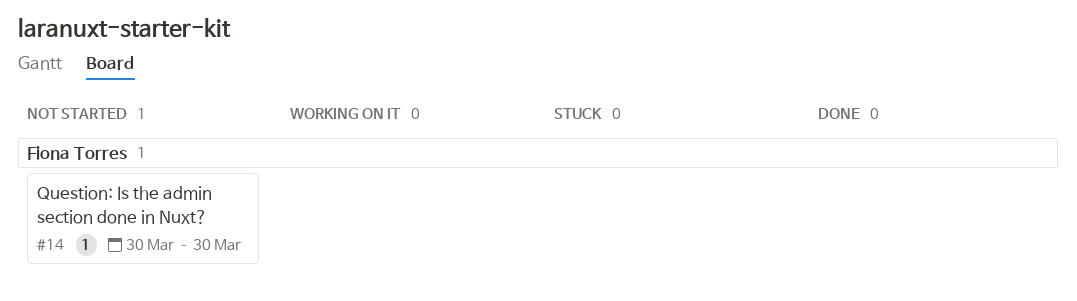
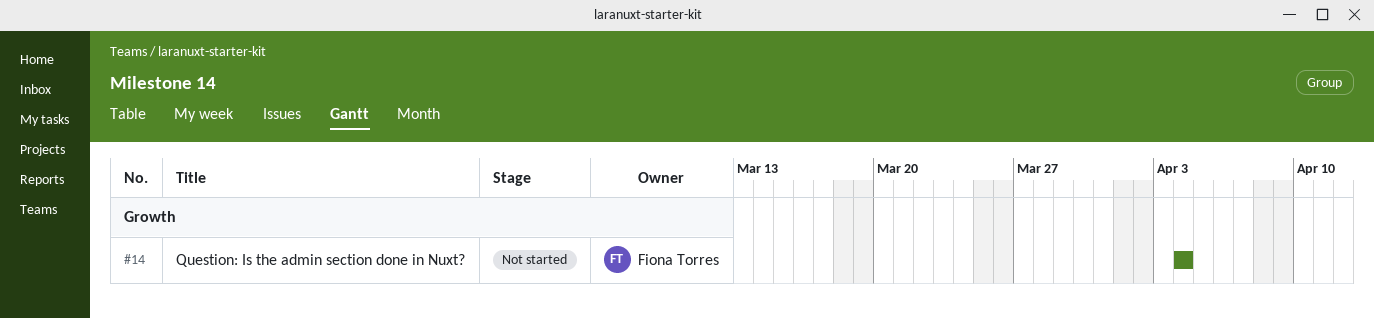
#14, start: Mar 30 -> Apr 4
#14, due: Mar 30 -> Apr 4

